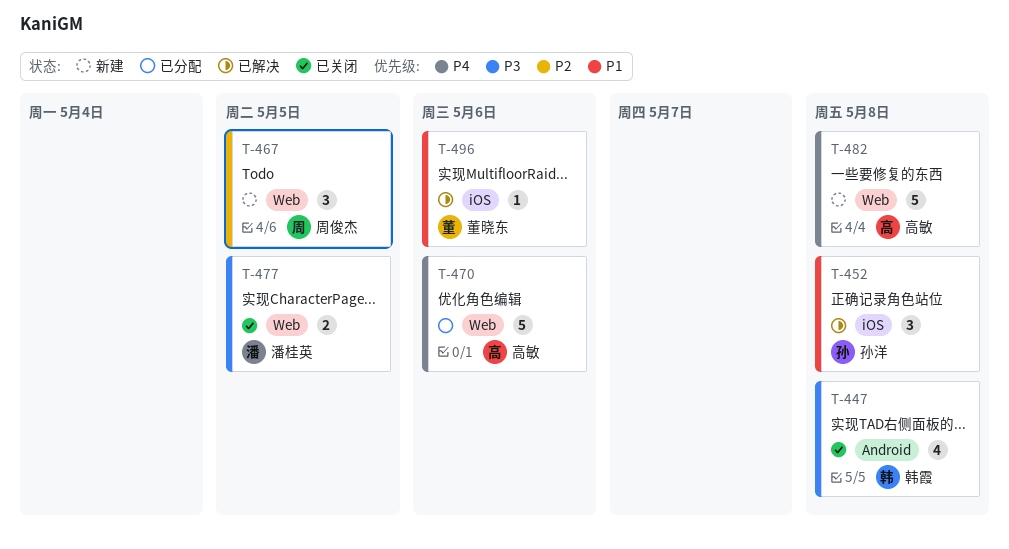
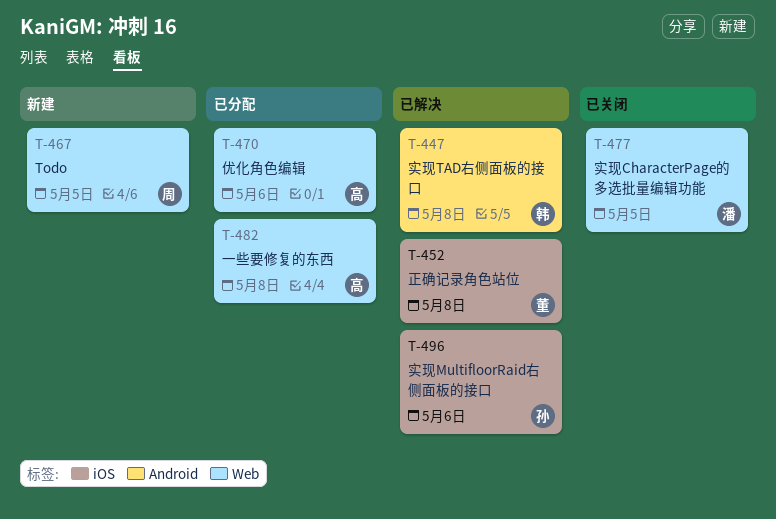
T-447, status: 已关闭 -> 已解决
T-452, owner: 孙洋 -> 董晓东
T-482, status: 新建 -> 已分配
T-496, owner: 董晓东 -> 孙洋

